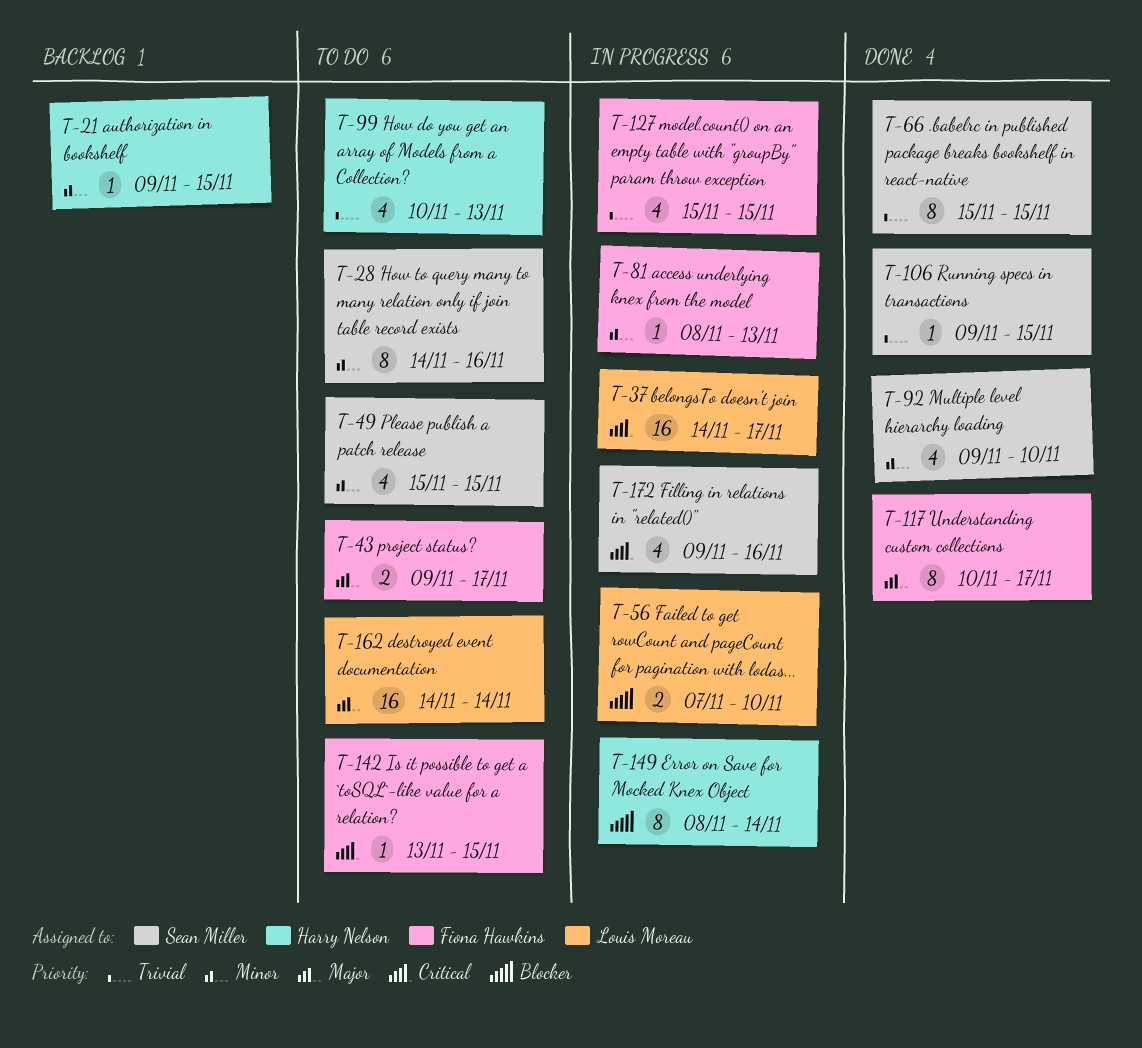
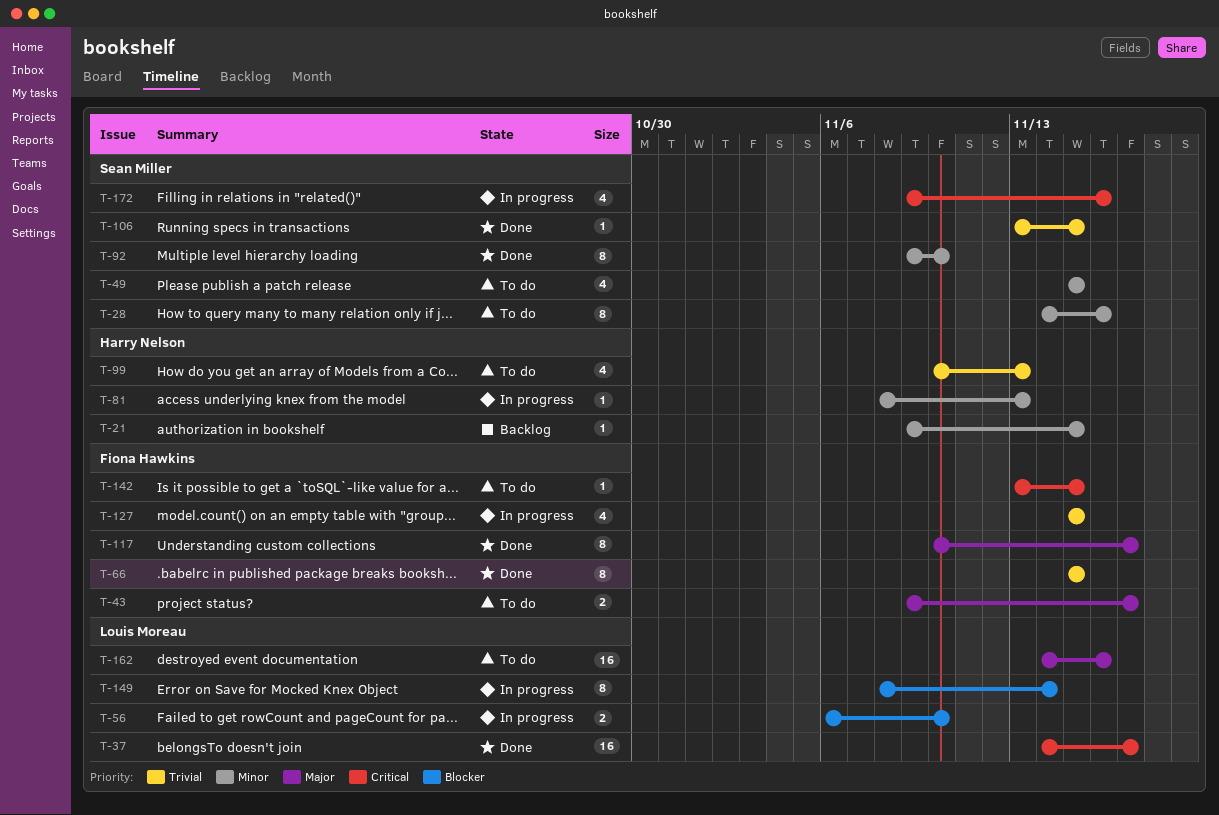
T-37, status: In progress -> Done
T-56, start: Nov 7 -> Nov 6
T-66, owner: Sean Miller -> Fiona Hawkins
T-81, owner: Fiona Hawkins -> Harry Nelson
T-92, estimate: 4 -> 8
T-106, start: Nov 9 -> Nov 13
T-149, owner: Harry Nelson -> Louis Moreau
T-162, due: Nov 14 -> Nov 16

